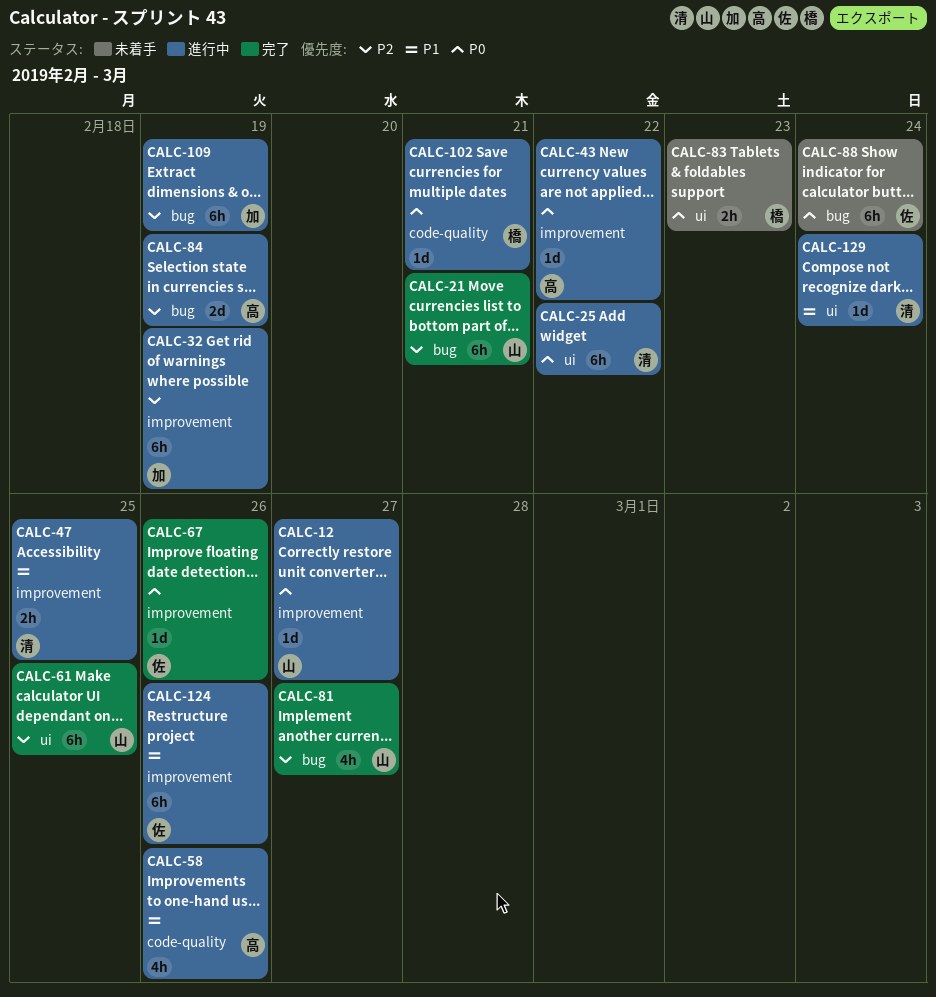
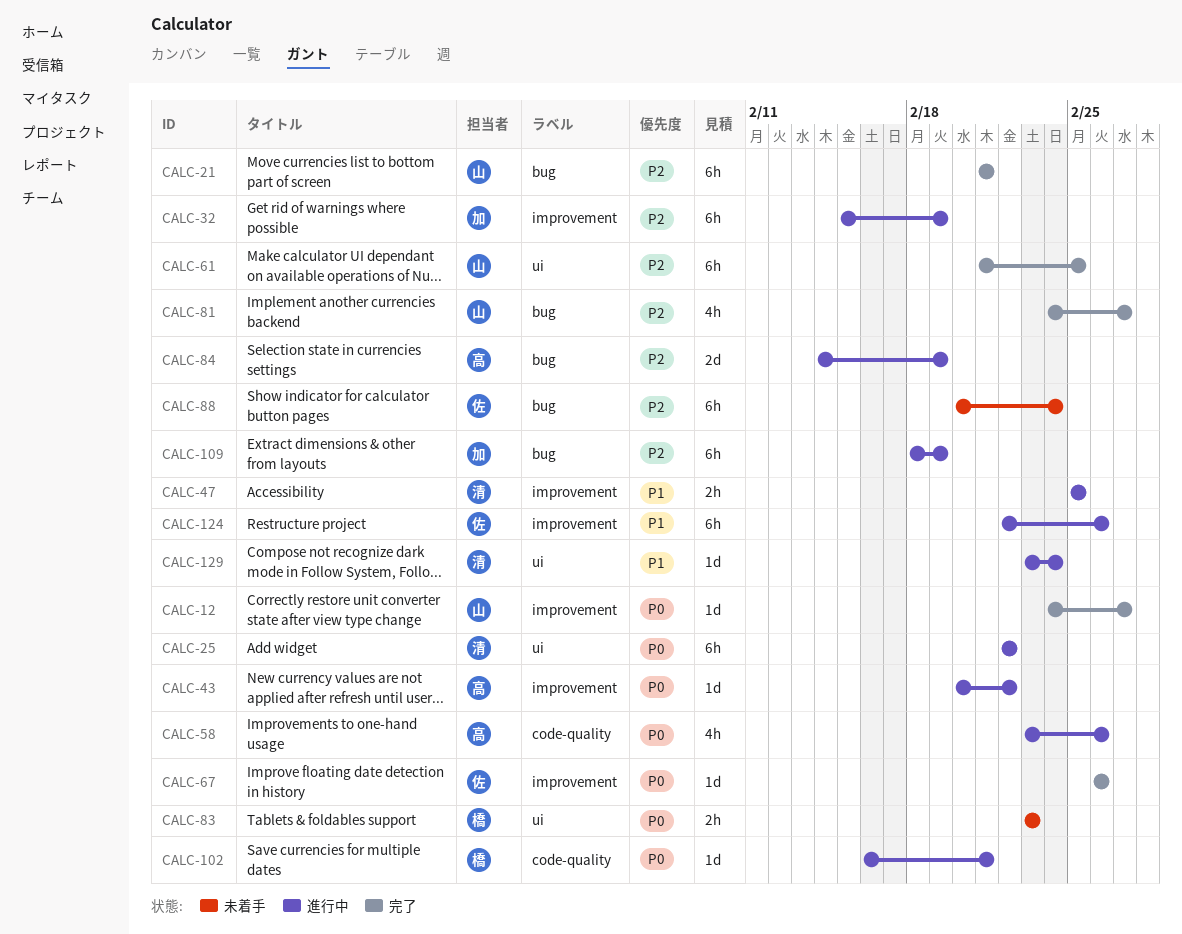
CALC-12, status: 進行中 -> 完了
CALC-58, priority: P1 -> P0
CALC-88, priority: P0 -> P2

